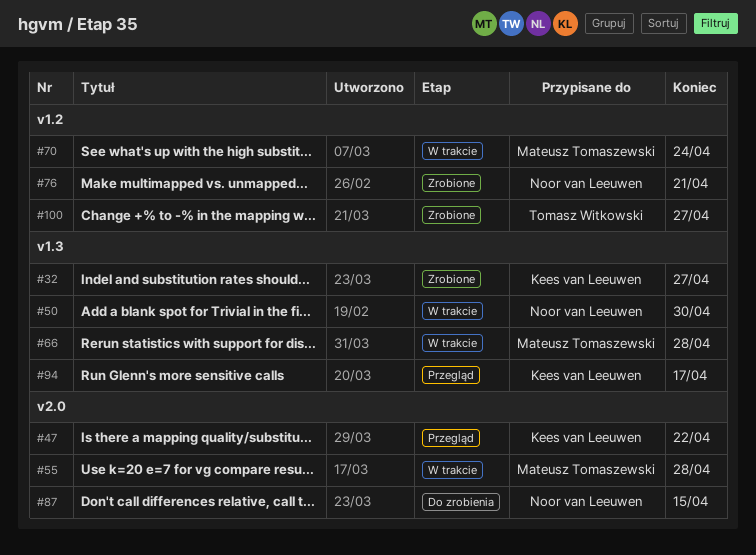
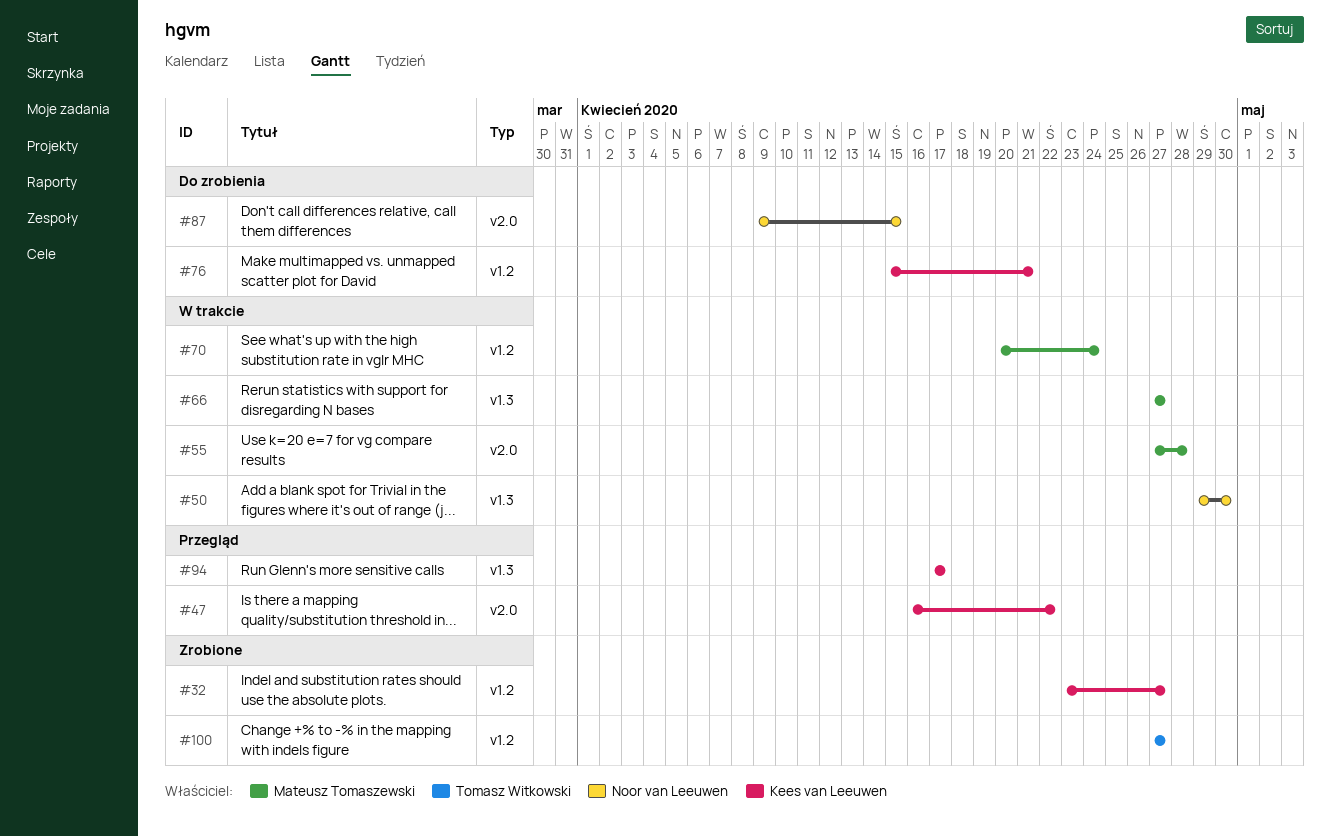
#32, label: v1.3 -> v1.2
#66, due: Apr 28 -> Apr 27
#76, status: Zrobione -> Do zrobienia
#76, owner: Noor van Leeuwen -> Kees van Leeuwen

